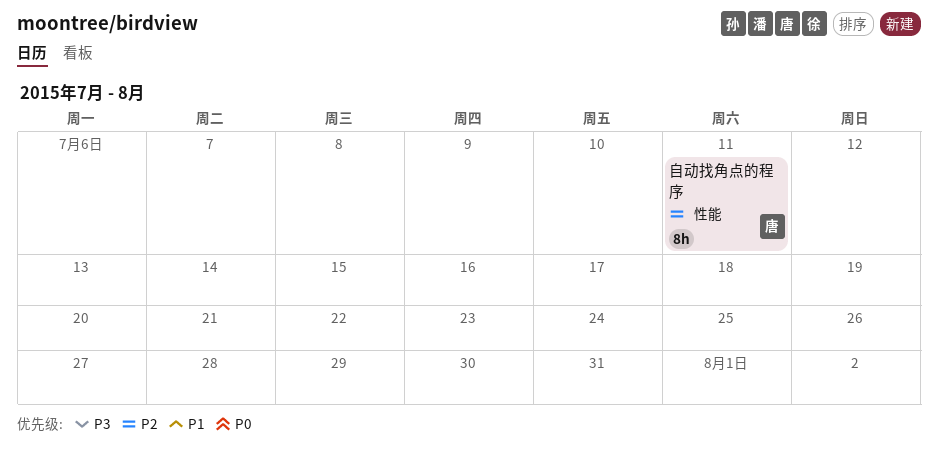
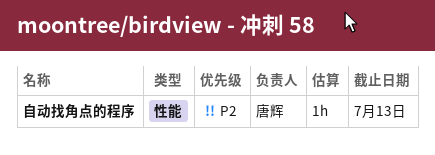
自动找角点的程序, estimate: 8h -> 1h
自动找角点的程序, due: Jul 11 -> Jul 13

